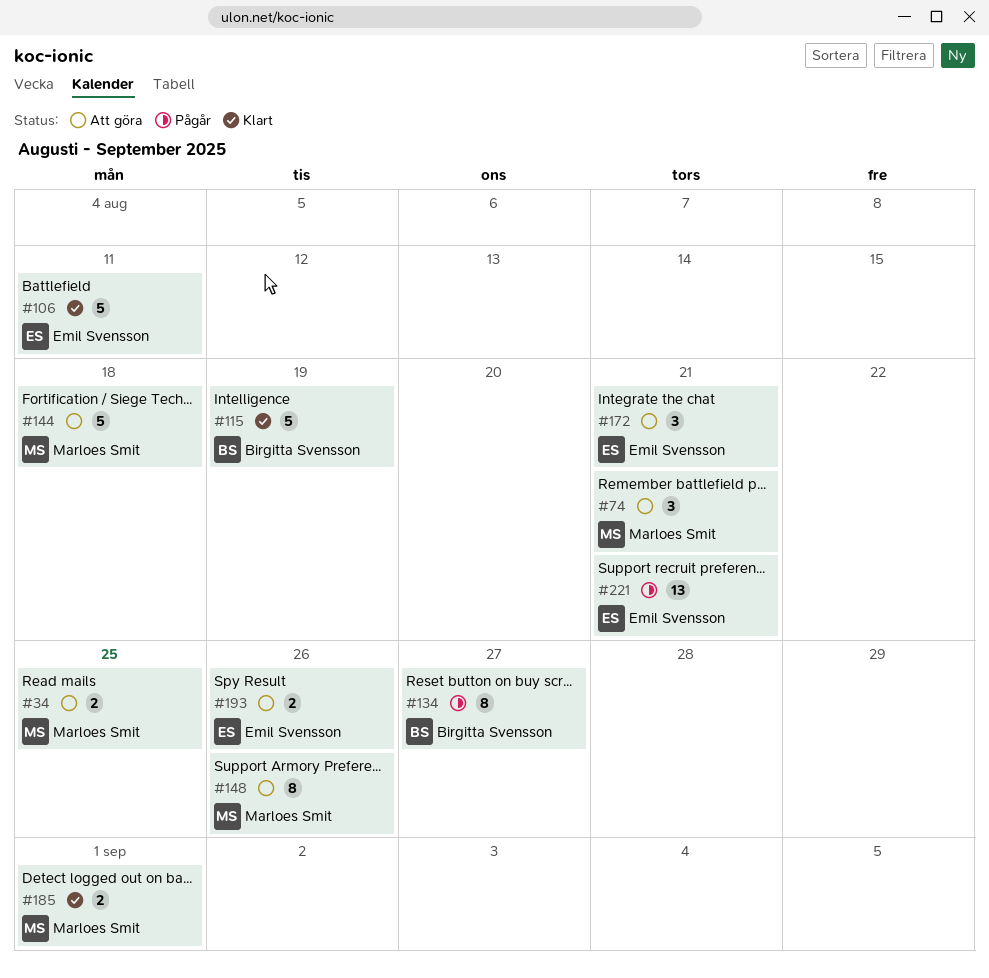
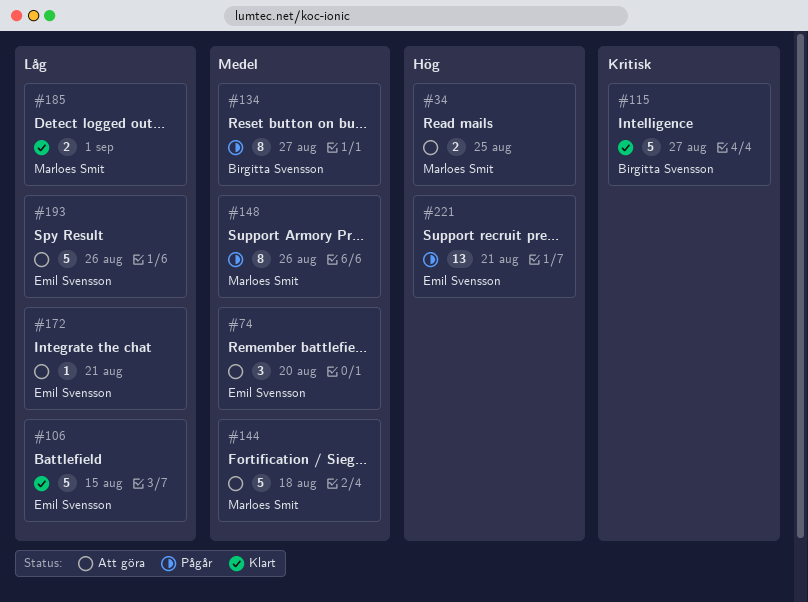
#74, owner: Marloes Smit -> Emil Svensson
#74, due: Aug 21 -> Aug 20
#106, due: Aug 11 -> Aug 15
#115, due: Aug 19 -> Aug 27
#148, status: Att göra -> Pågår
#172, estimate: 3 -> 1
#193, estimate: 2 -> 5

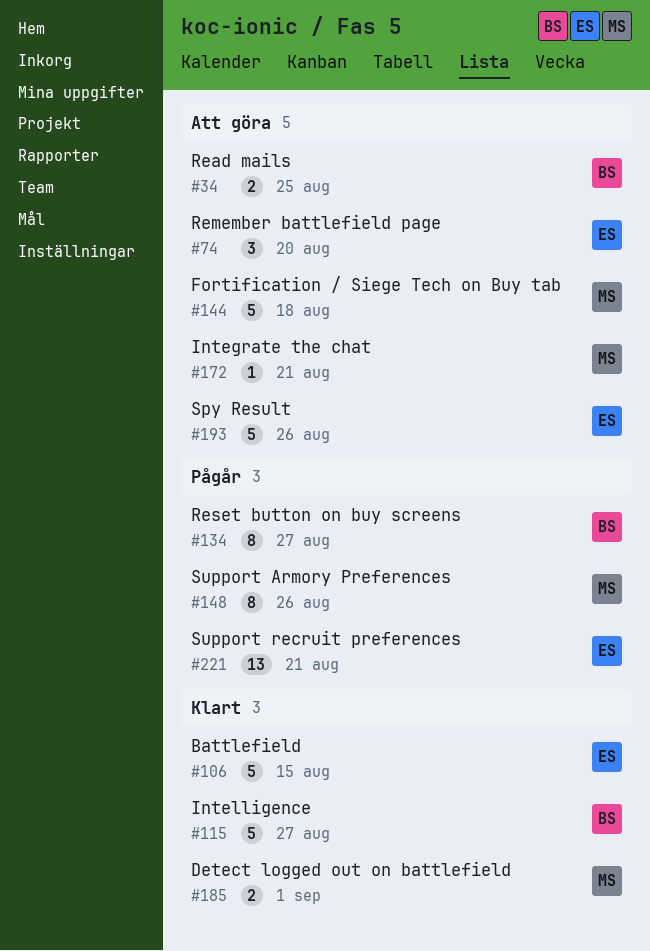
#34, owner: Marloes Smit -> Birgitta Svensson
#172, owner: Emil Svensson -> Marloes Smit

